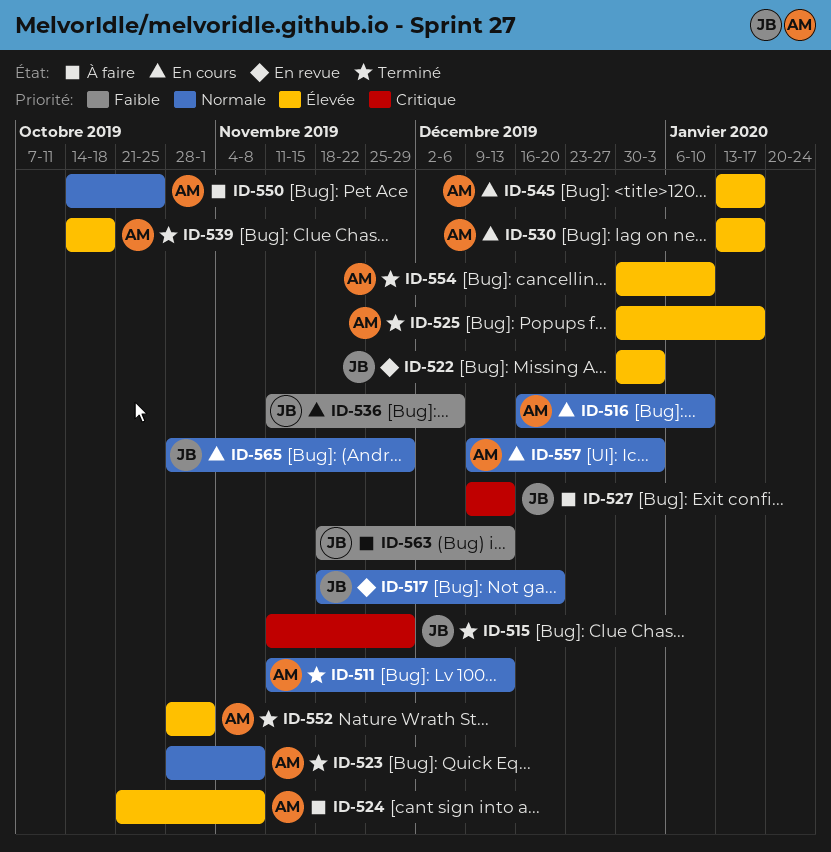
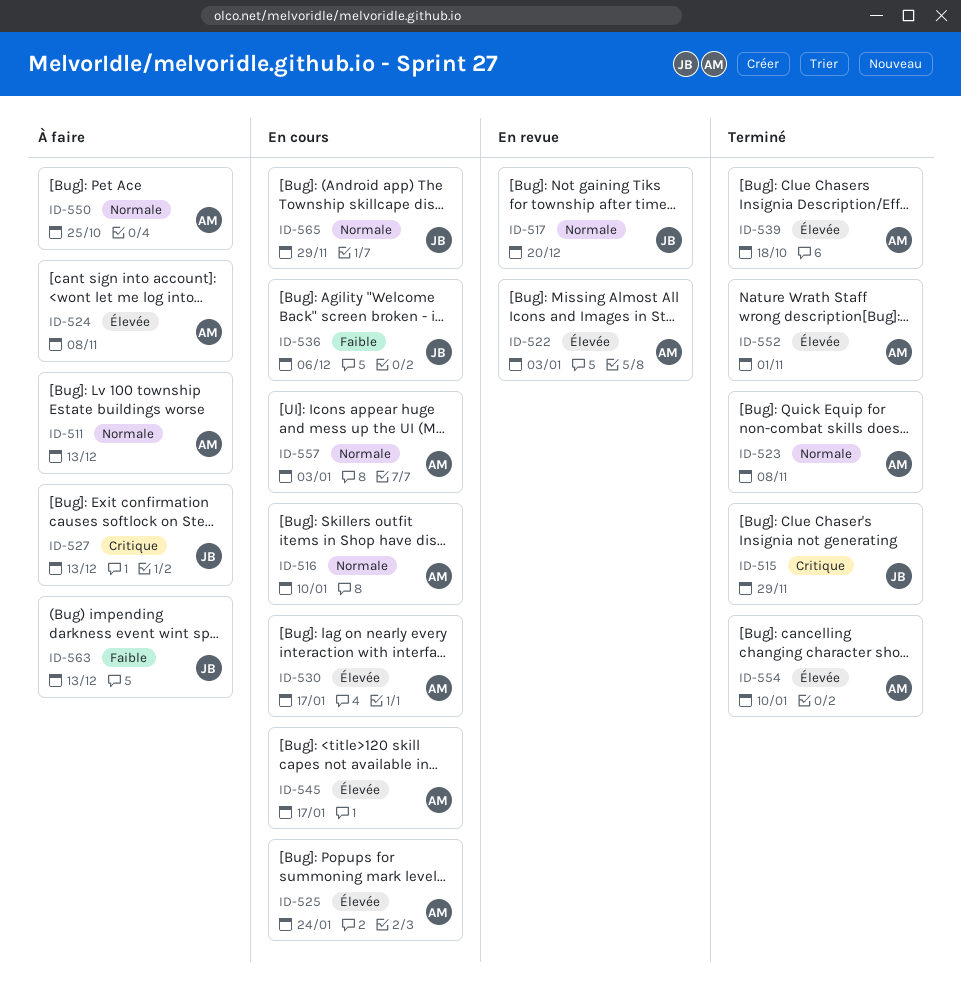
ID-511, status: Terminé -> À faire
ID-522, owner: JB -> AM
ID-525, status: Terminé -> En cours
ID-525, due: Jan 17 -> Jan 24

